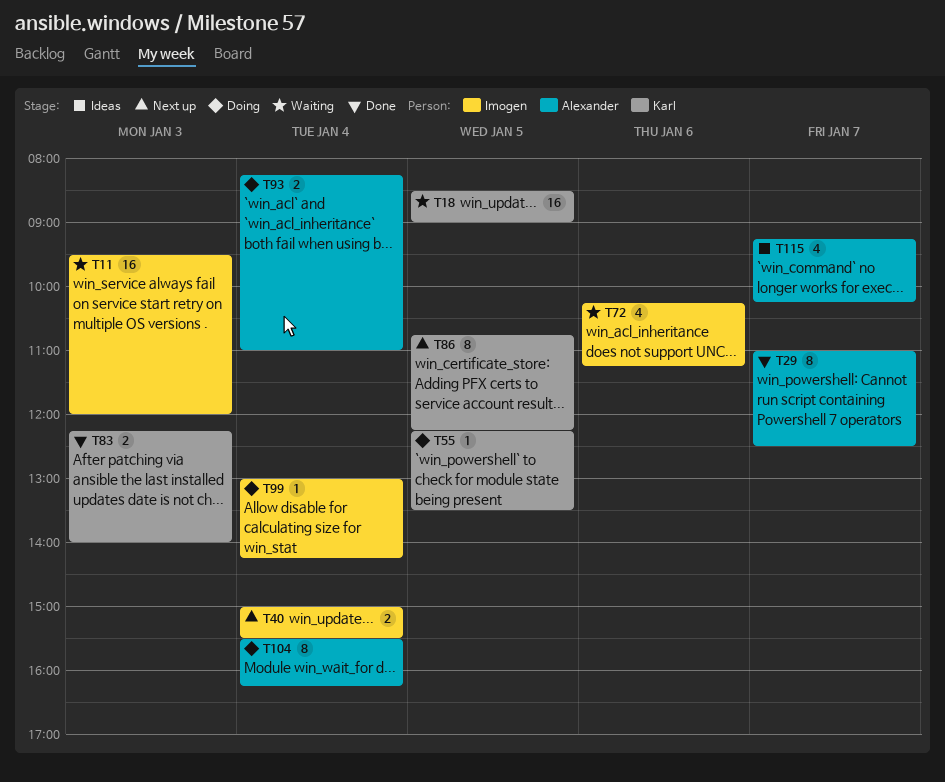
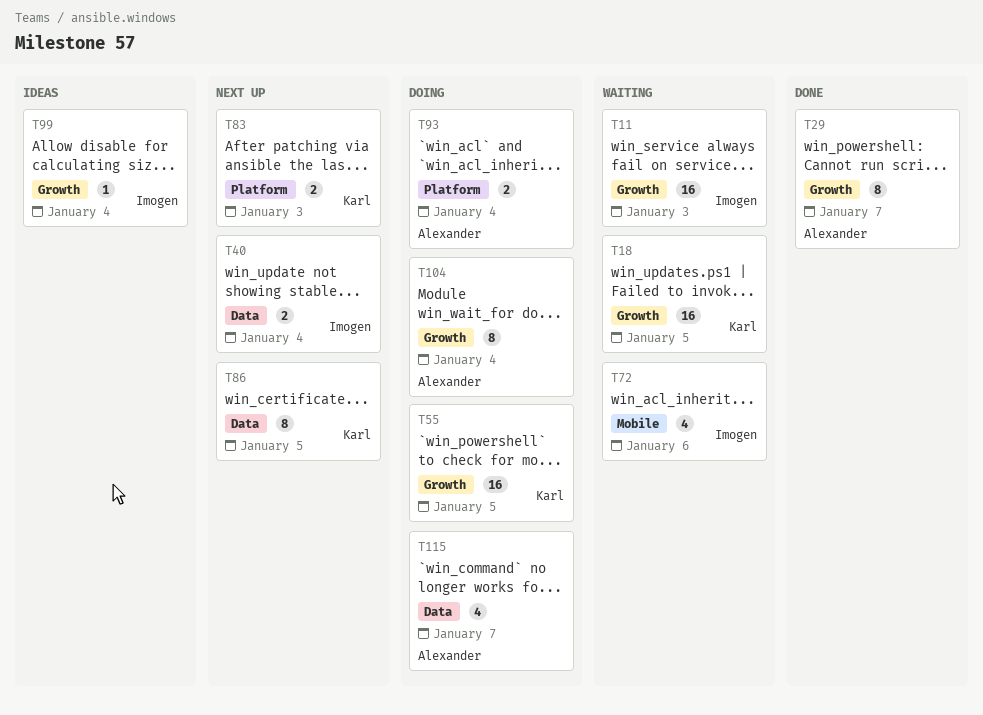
T55, estimate: 1 -> 16
T83, status: Done -> Next up
T99, status: Doing -> Ideas
T115, status: Ideas -> Doing

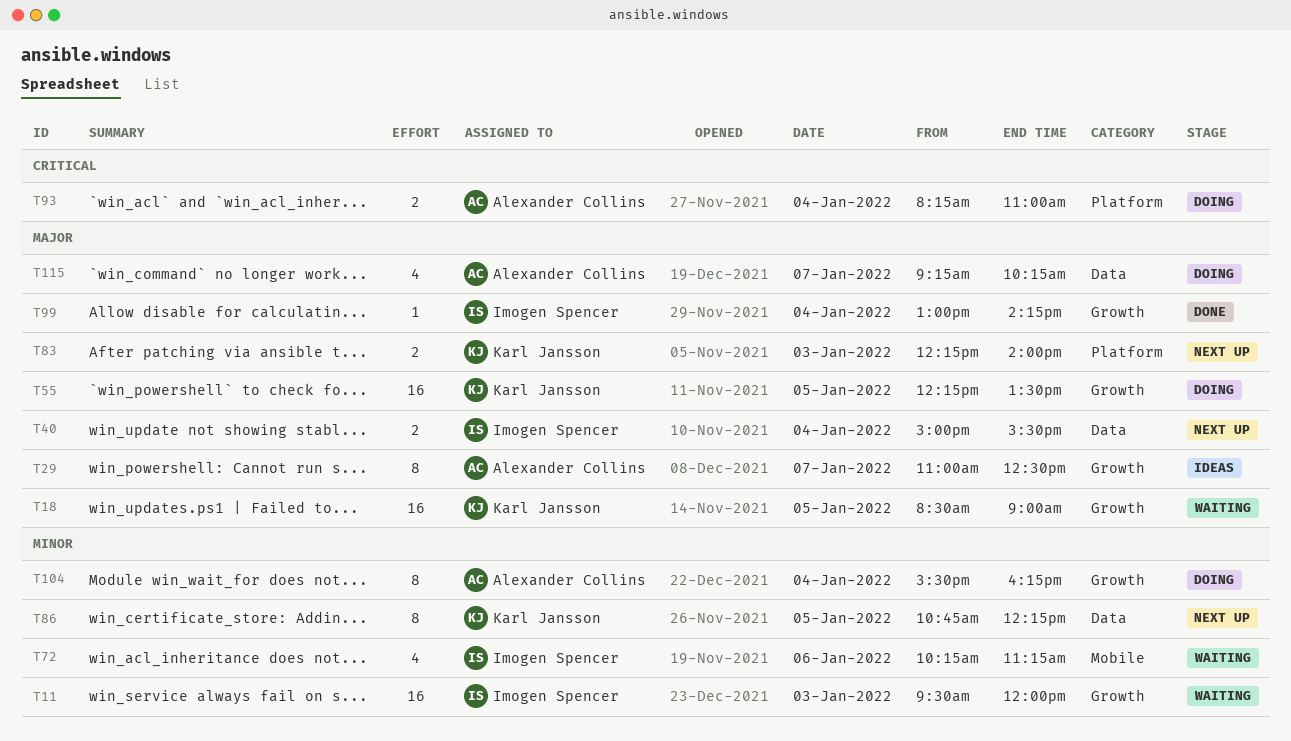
T29, status: Done -> Ideas
T99, status: Ideas -> Done

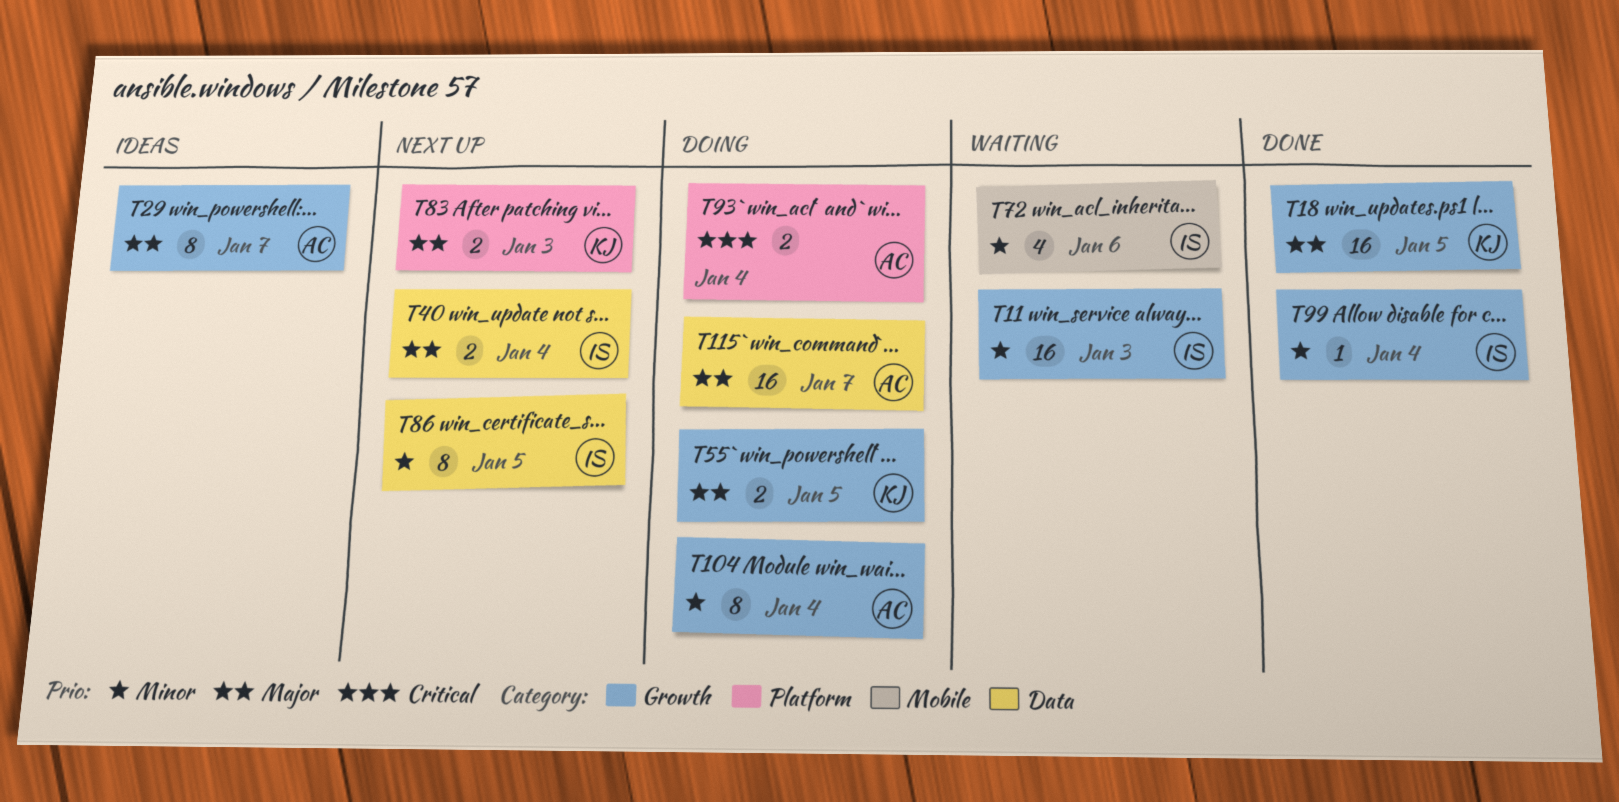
T18, status: Waiting -> Done
T55, estimate: 16 -> 2
T86, owner: Karl Jansson -> Imogen Spencer
T99, priority: Major -> Minor
T115, estimate: 4 -> 16

